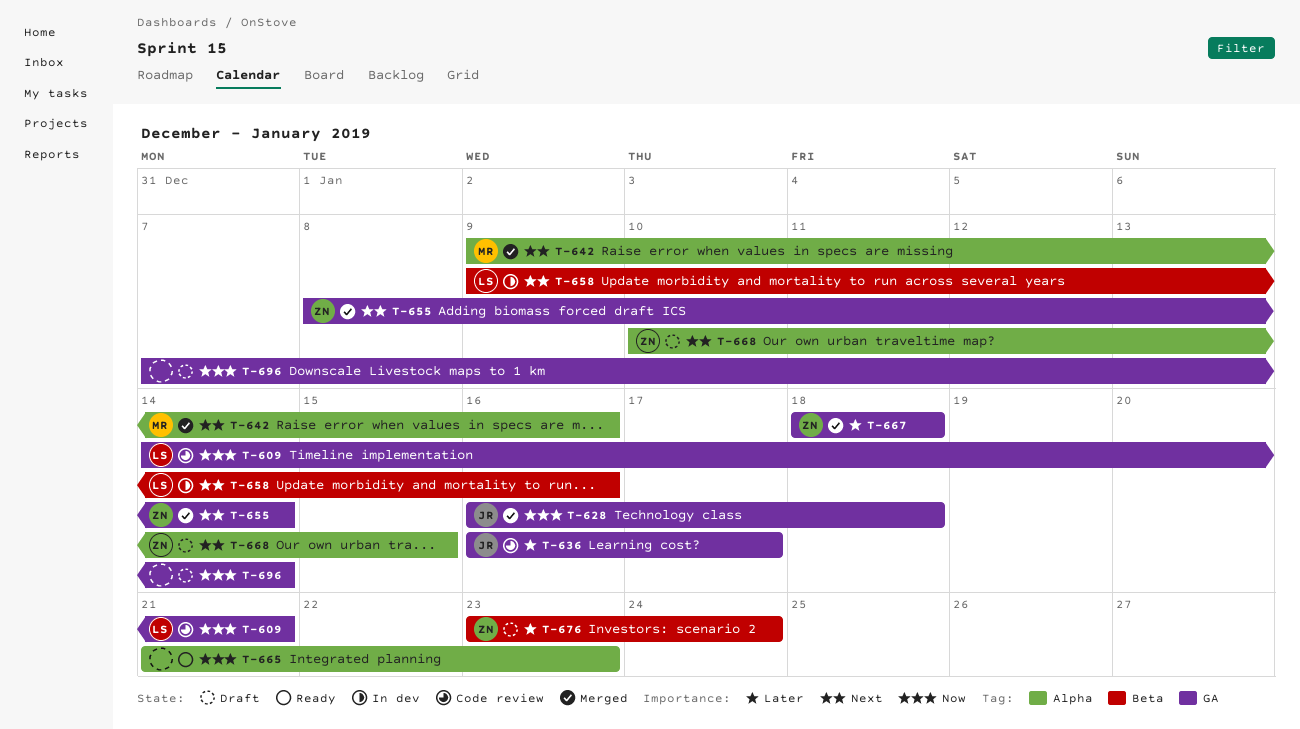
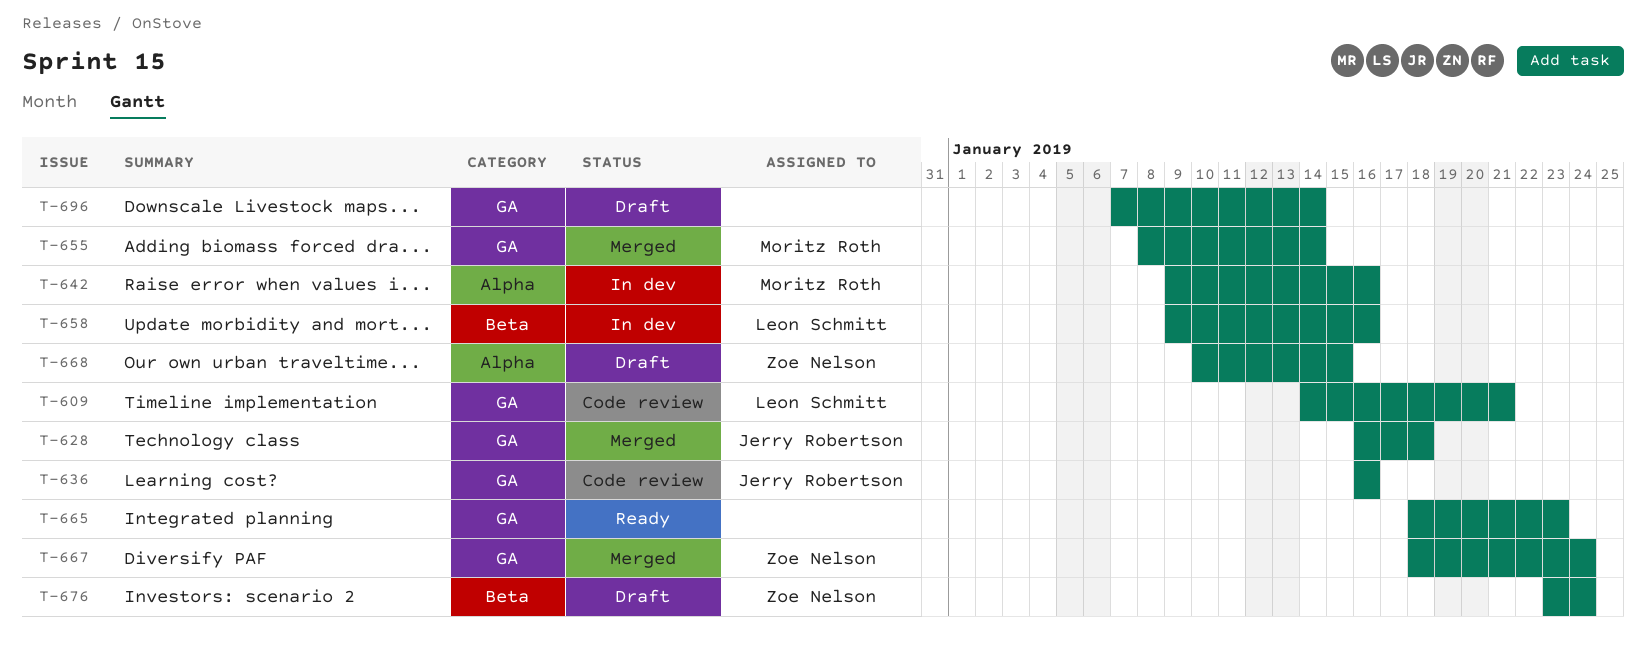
T-636, due: Jan 17 -> Jan 16
T-642, status: Merged -> In dev
T-655, owner: Zoe Nelson -> Moritz Roth
T-665, label: Alpha -> GA
T-665, start: Jan 21 -> Jan 18
T-667, due: Jan 18 -> Jan 24

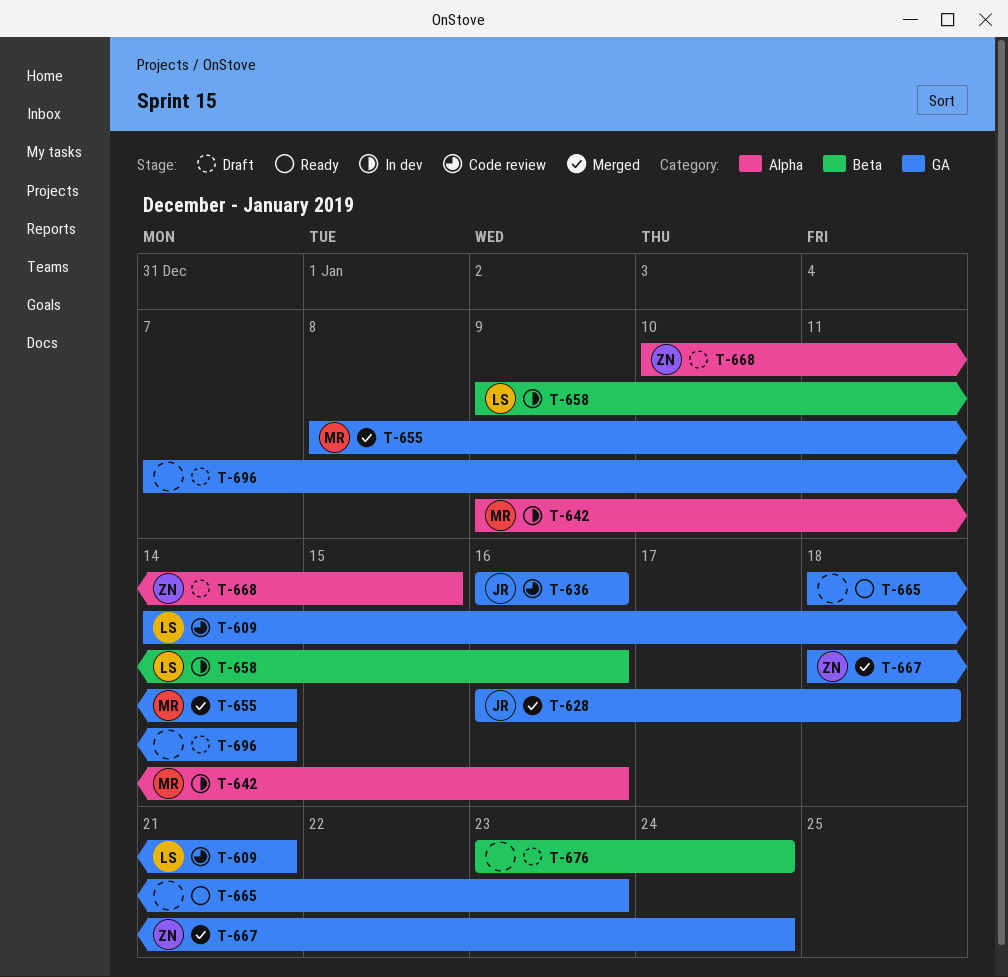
T-676, owner: Zoe Nelson -> none

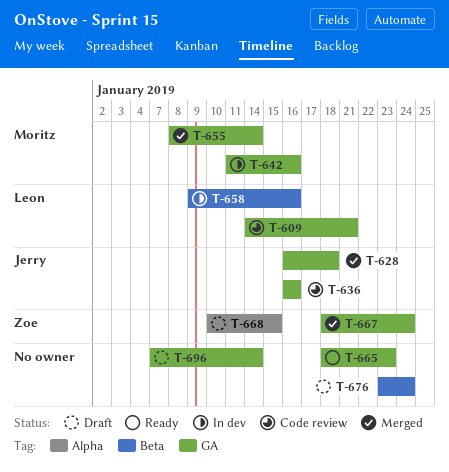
T-642, label: Alpha -> GA
T-642, start: Jan 9 -> Jan 11

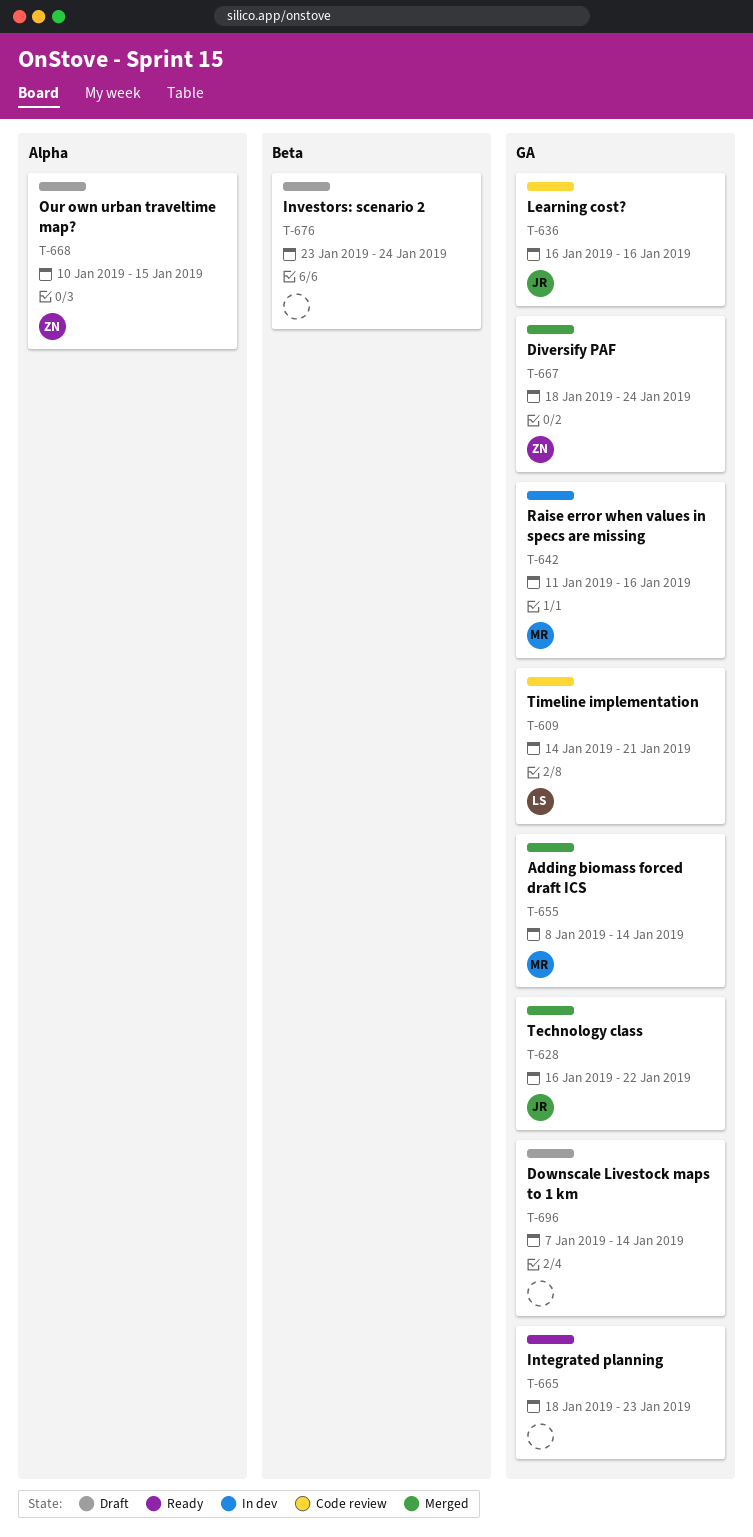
T-628, due: Jan 18 -> Jan 22
T-658: present -> none

